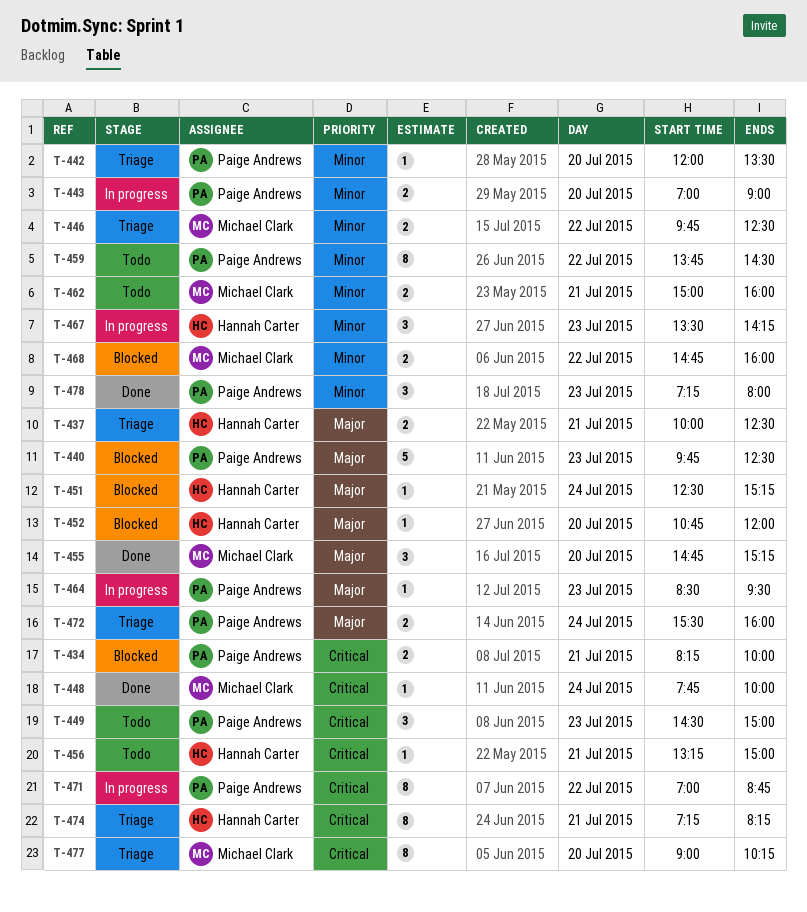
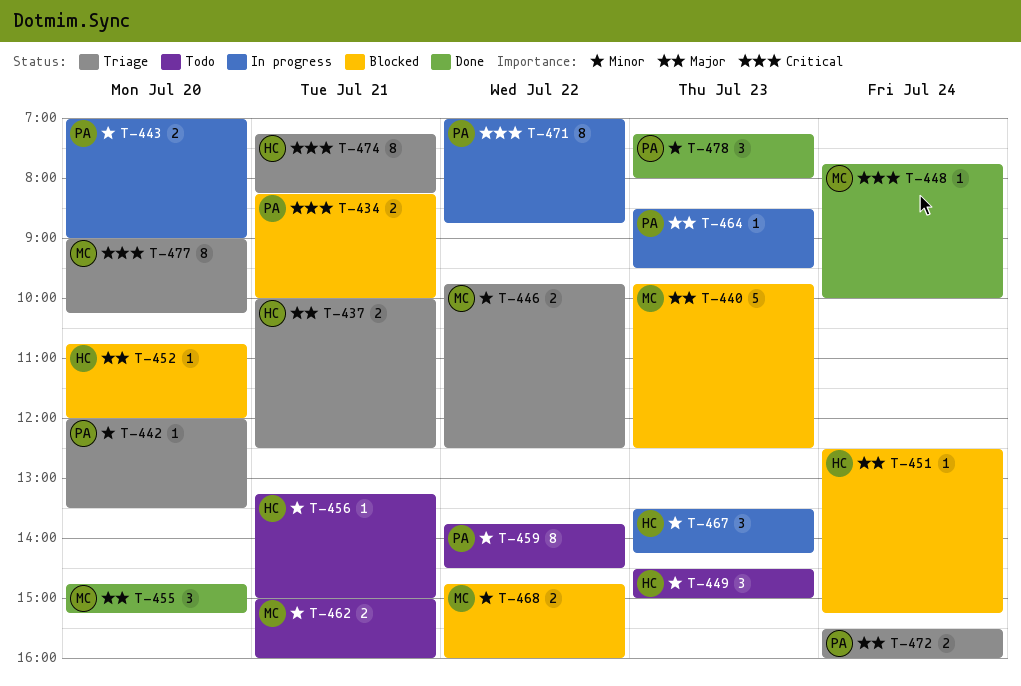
T-440, owner: Paige Andrews -> Michael Clark
T-449, owner: Paige Andrews -> Hannah Carter
T-449, priority: Critical -> Minor
T-456, priority: Critical -> Minor

